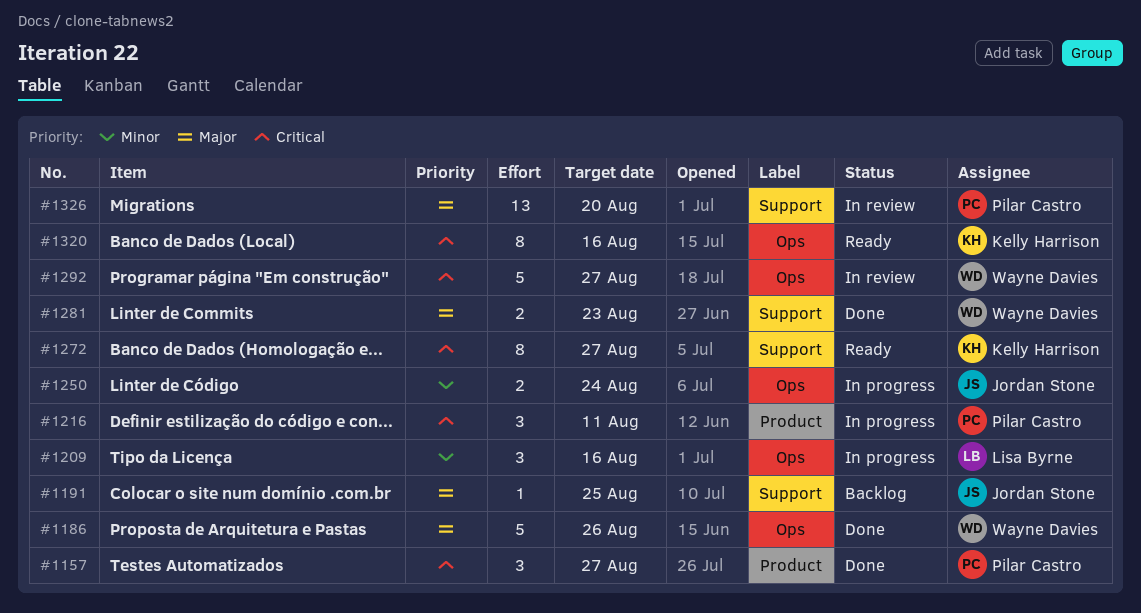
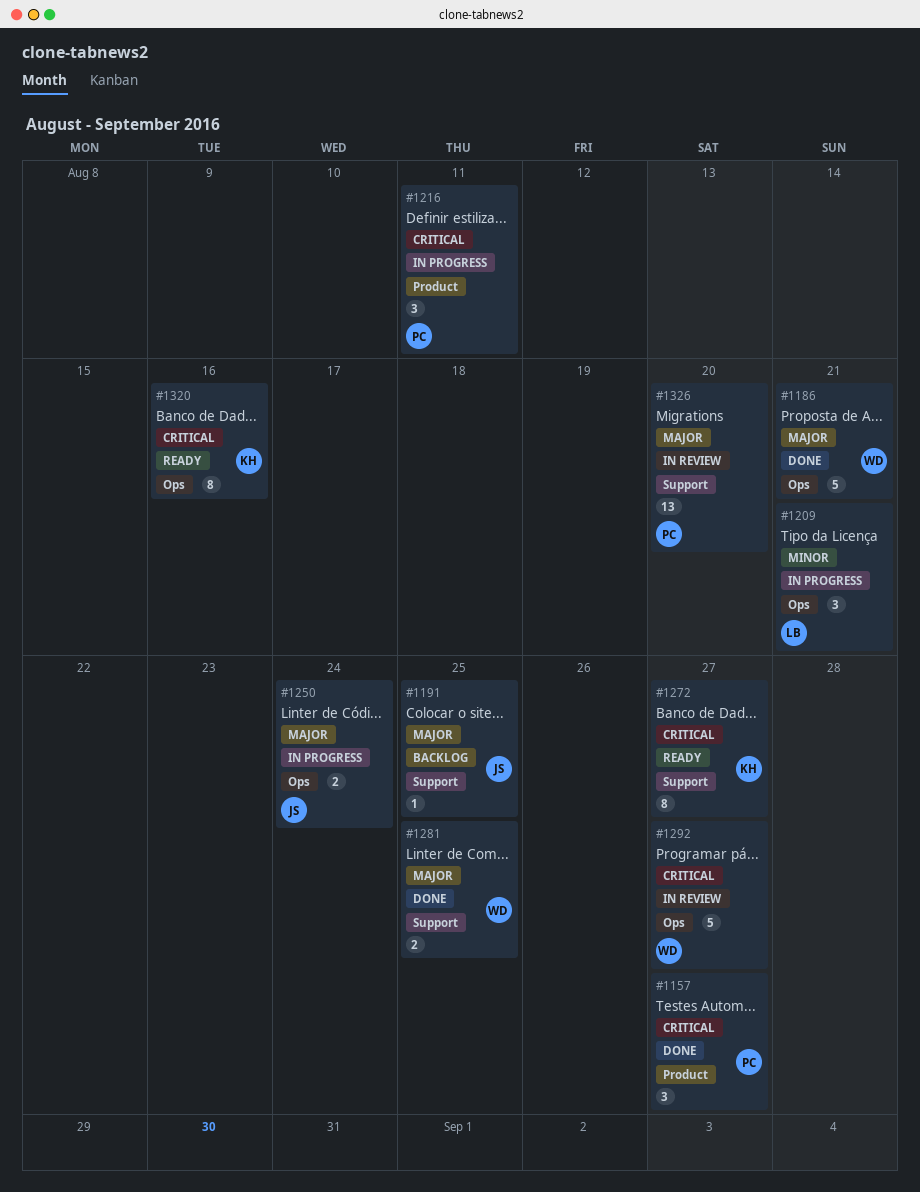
#1186, due: Aug 26 -> Aug 21
#1209, due: Aug 16 -> Aug 21
#1250, priority: Minor -> Major
#1281, due: Aug 23 -> Aug 25

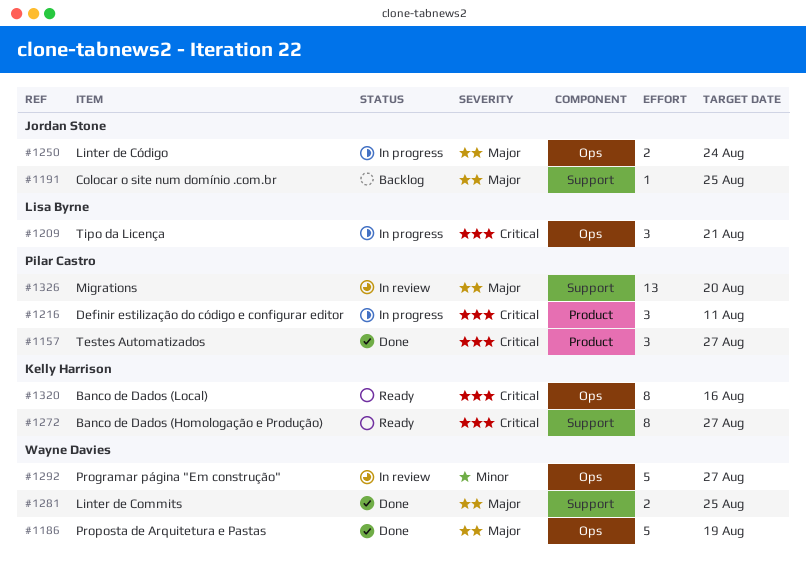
#1186, due: Aug 21 -> Aug 19
#1209, priority: Minor -> Critical
#1292, priority: Critical -> Minor

